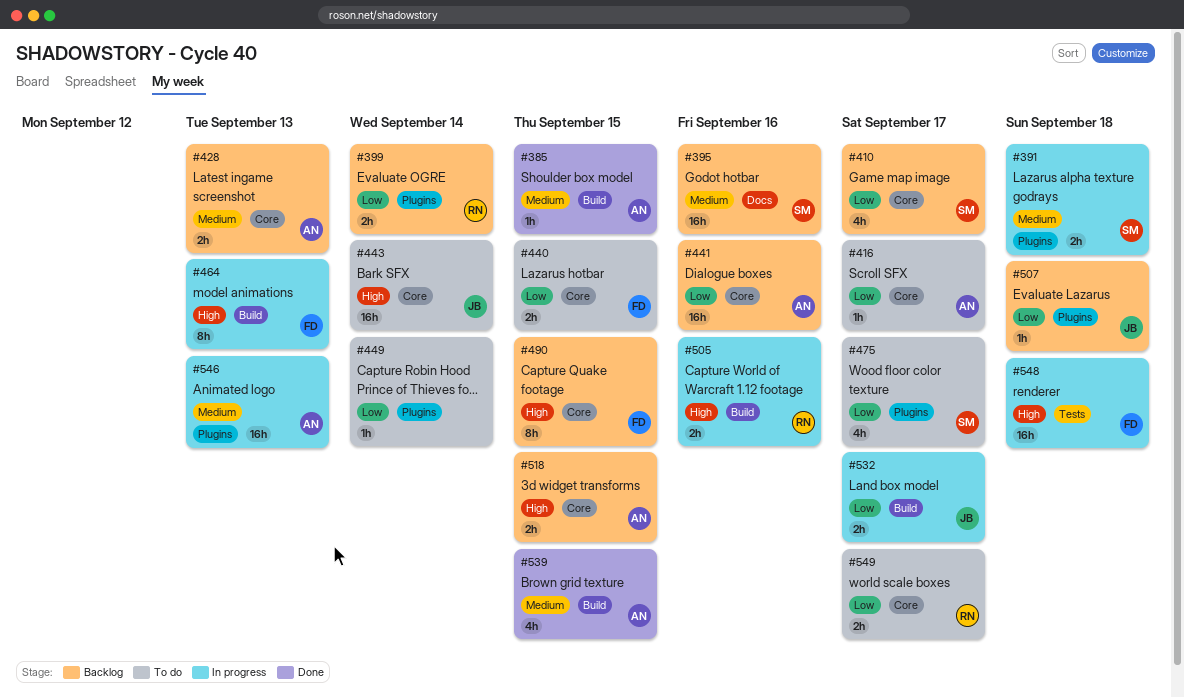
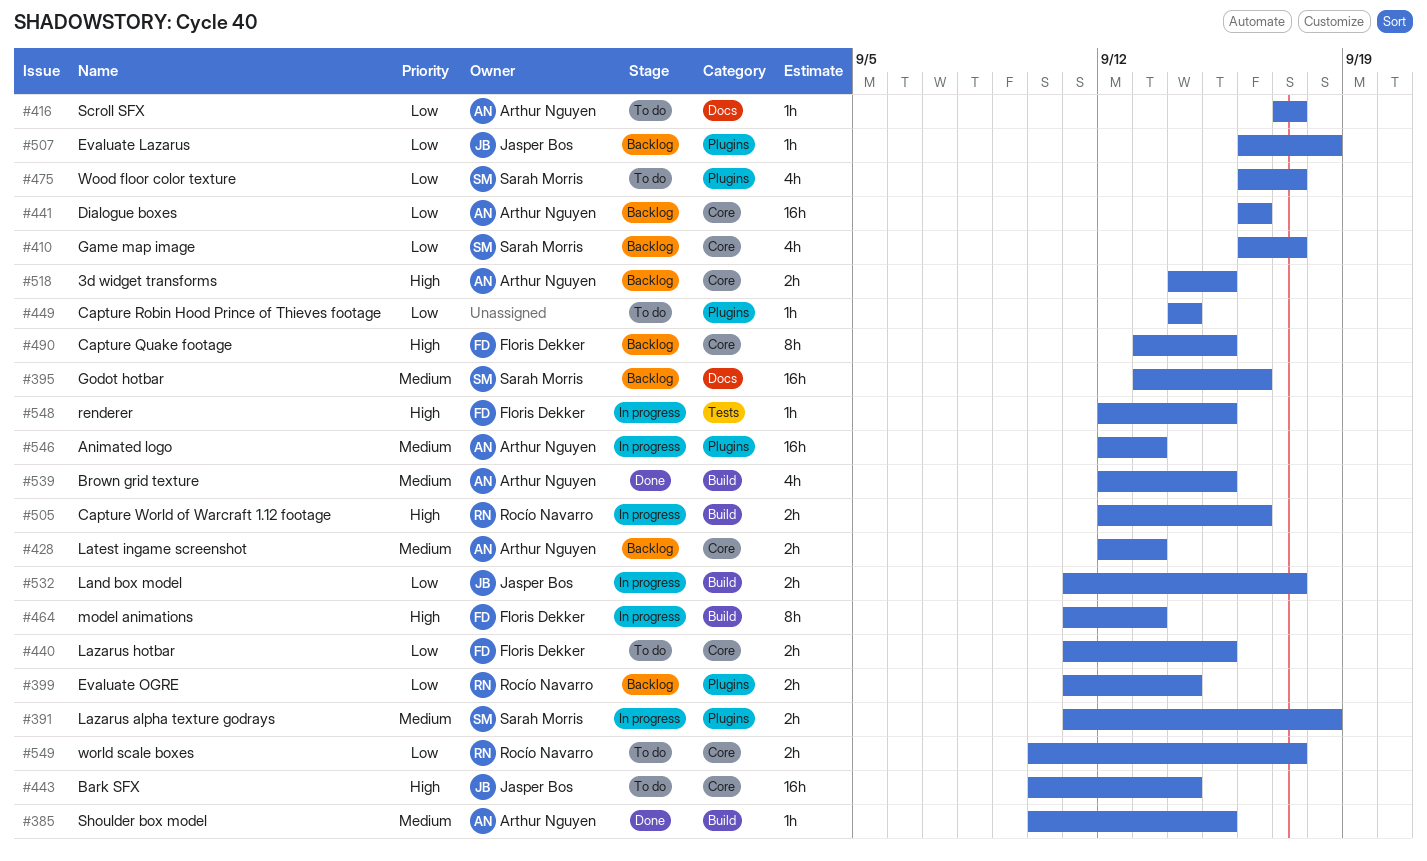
#416, label: Core -> Docs
#548, estimate: 16h -> 1h
#548, due: Sep 18 -> Sep 15

